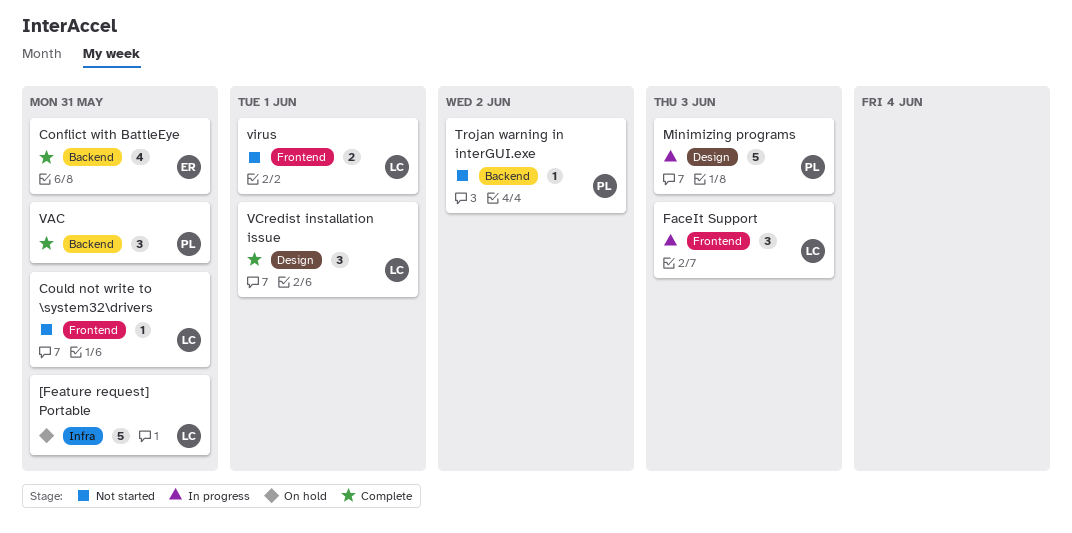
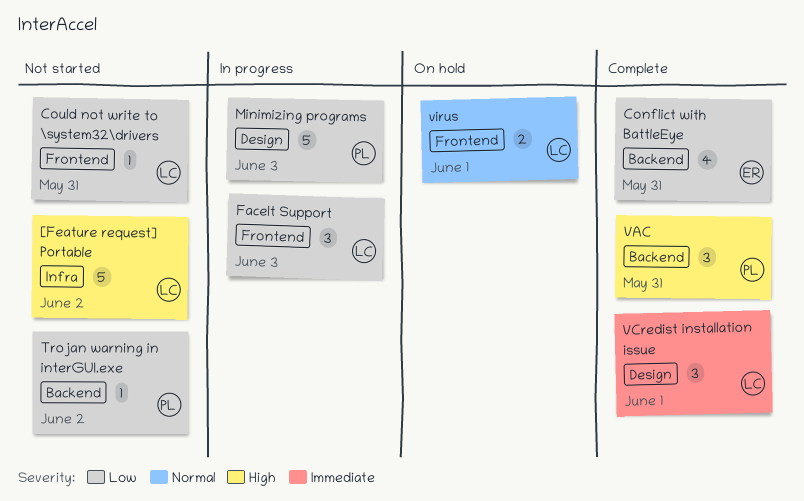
[Feature request] Portable, status: On hold -> Not started
[Feature request] Portable, due: May 31 -> Jun 2
virus, status: Not started -> On hold

